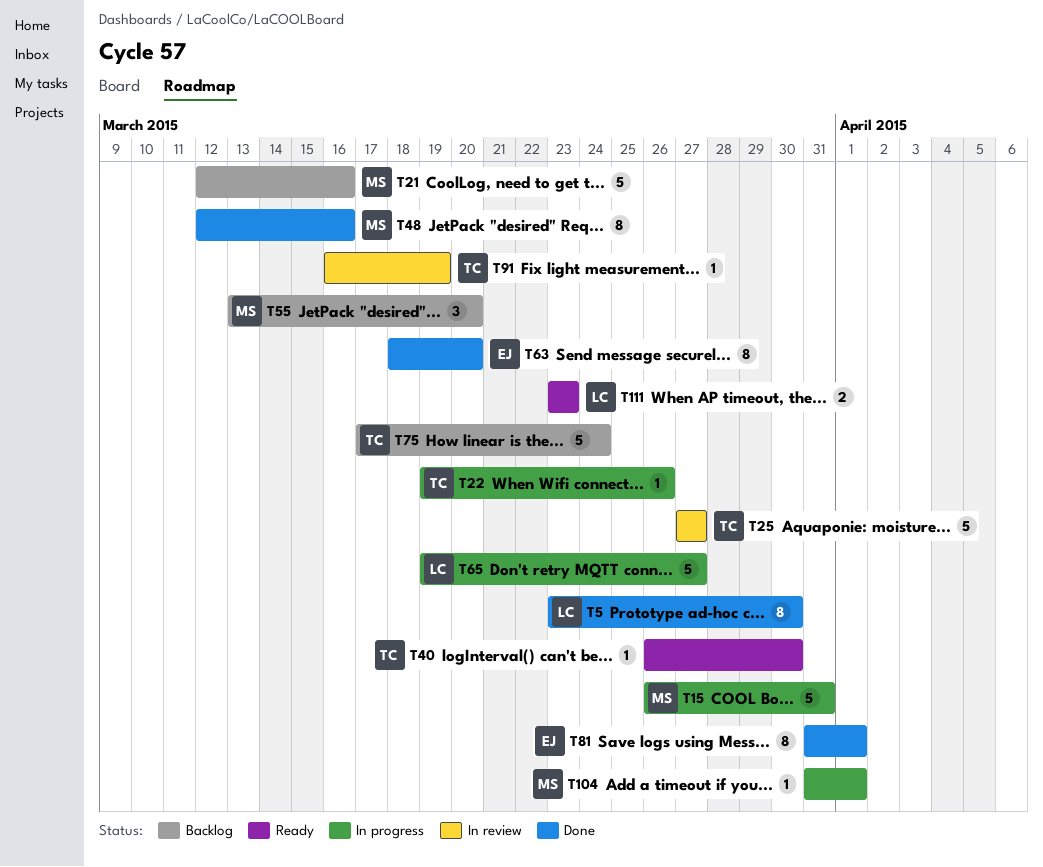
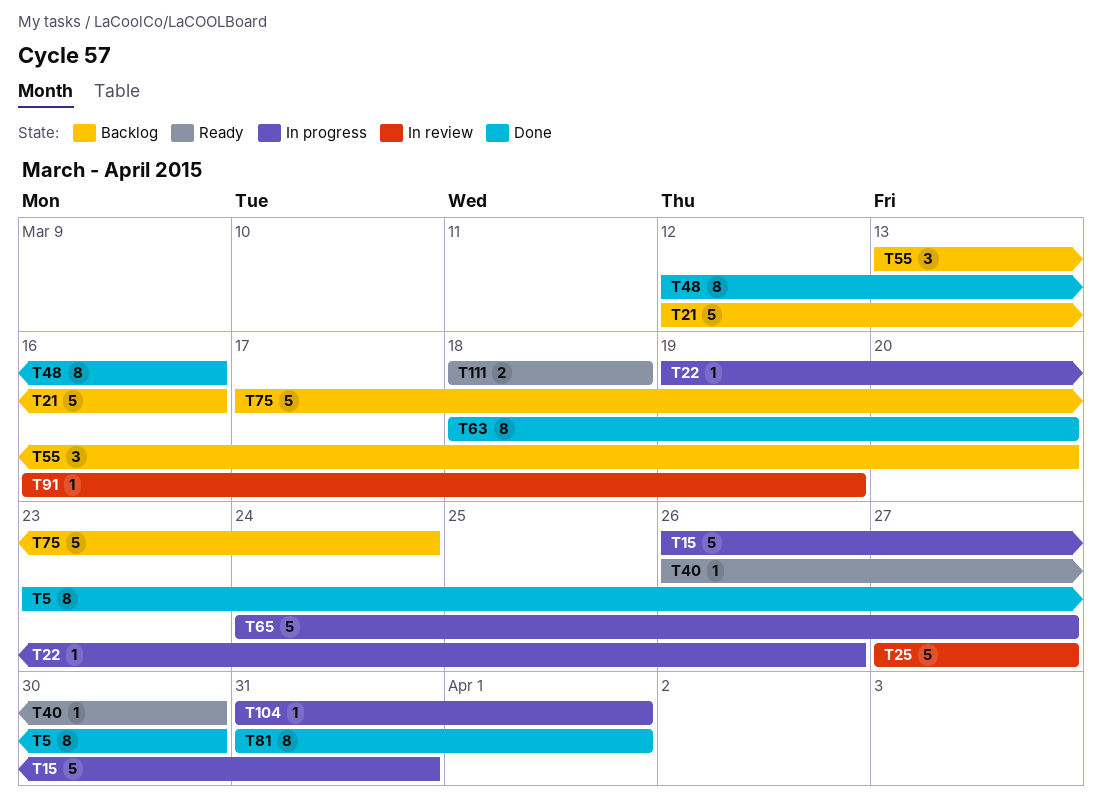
T65, start: Mar 19 -> Mar 24
T111, start: Mar 23 -> Mar 18
T111, due: Mar 23 -> Mar 18

